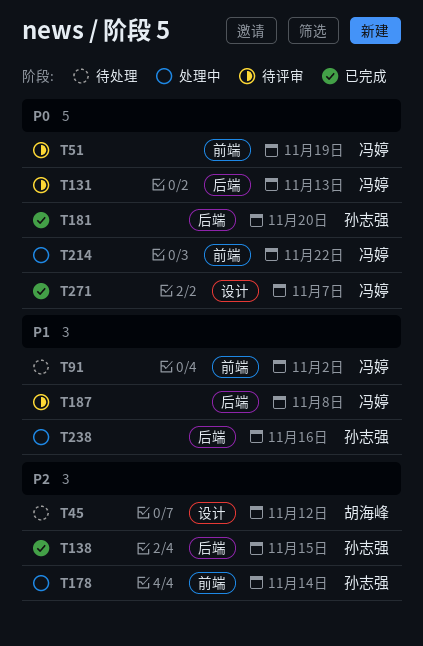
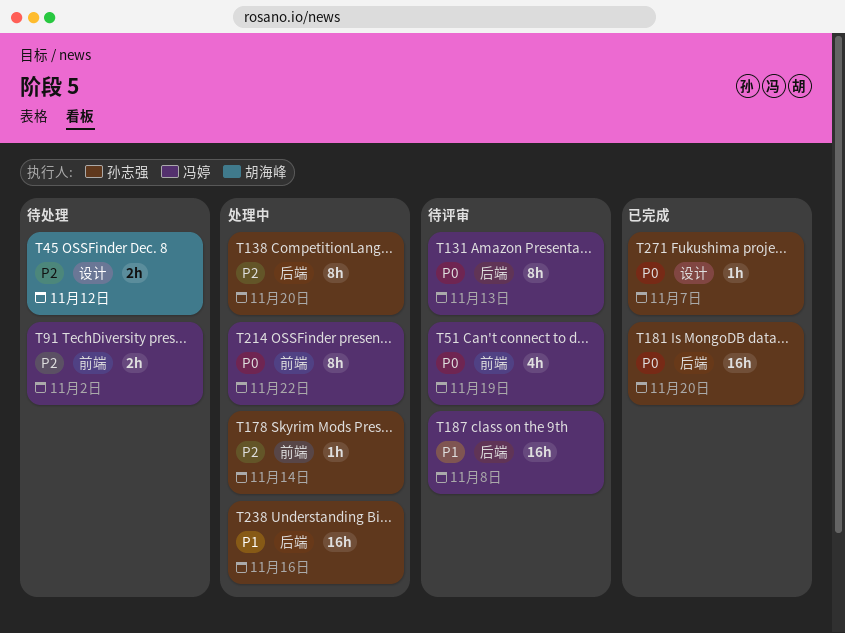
T91, priority: P1 -> P2
T138, status: 已完成 -> 处理中
T138, due: Nov 15 -> Nov 20
T271, owner: 冯婷 -> 孙志强

